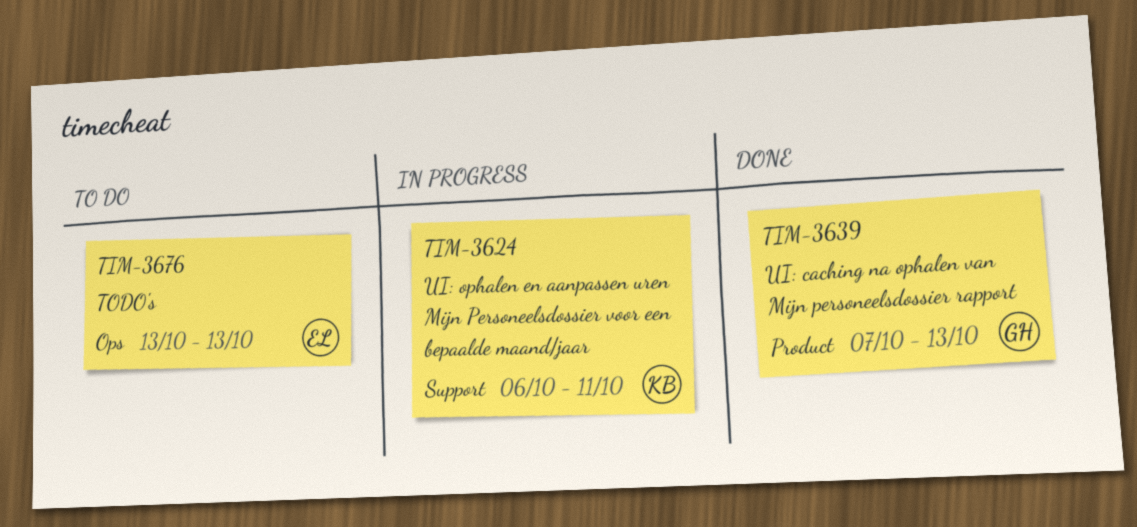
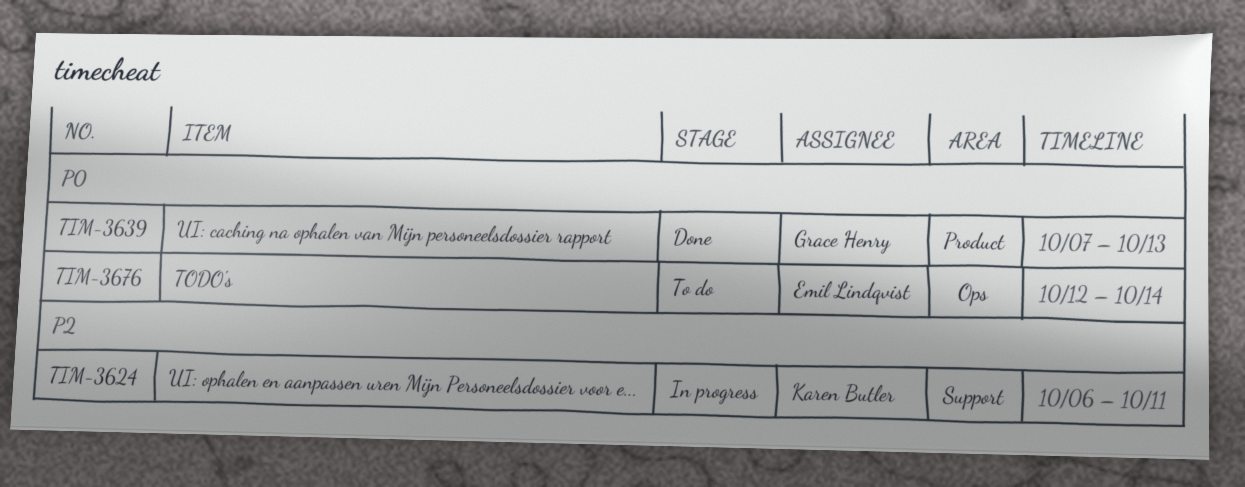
TIM-3676, start: Oct 13 -> Oct 12
TIM-3676, due: Oct 13 -> Oct 14

